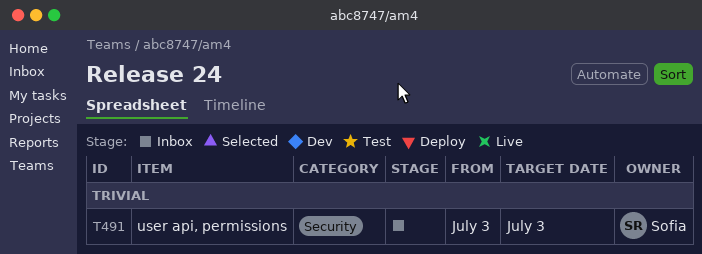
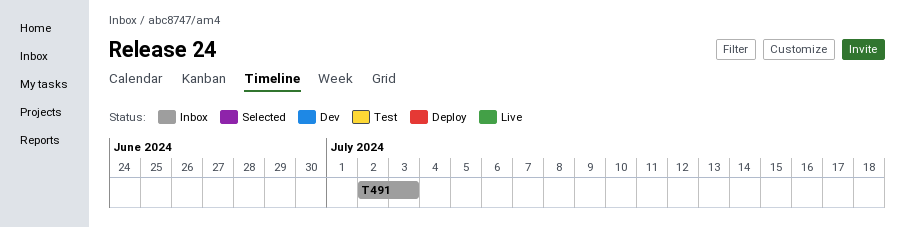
T491, start: Jul 3 -> Jul 2

